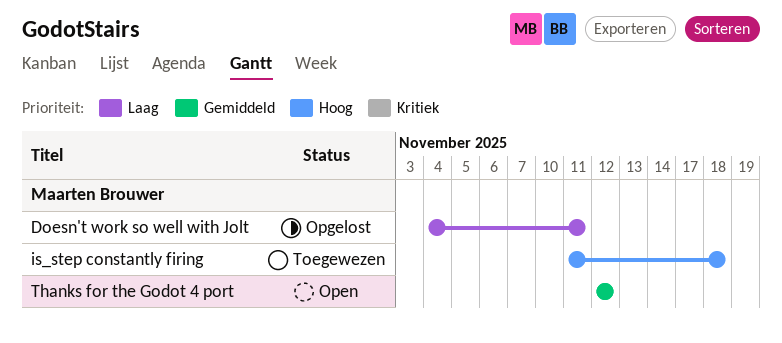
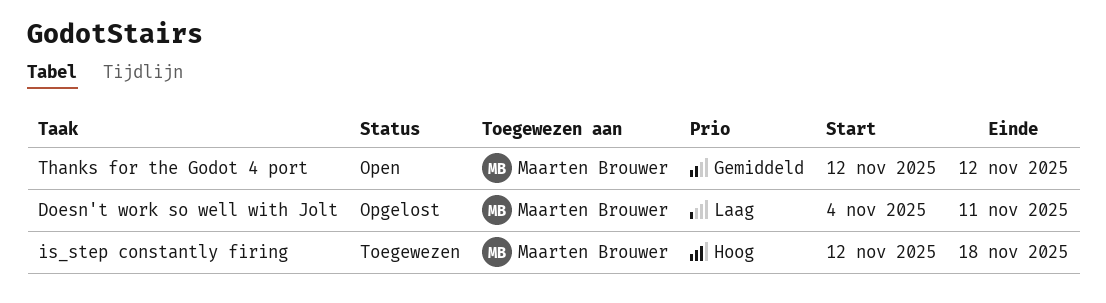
is_step constantly firing, start: Nov 11 -> Nov 12

